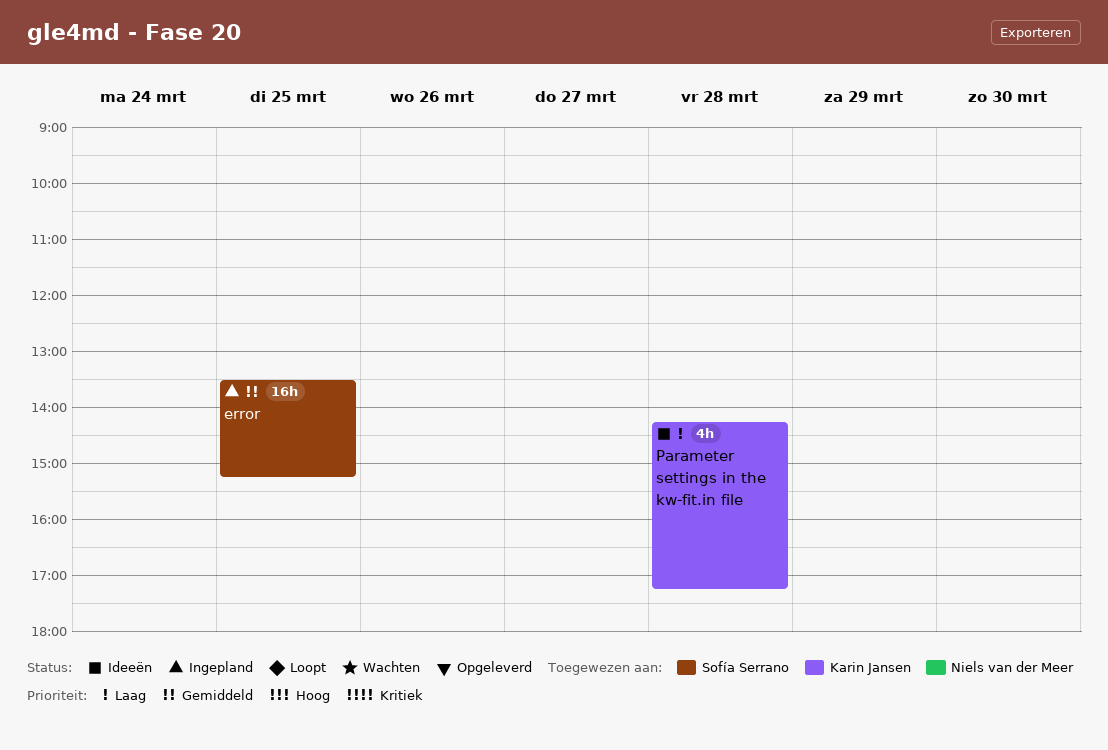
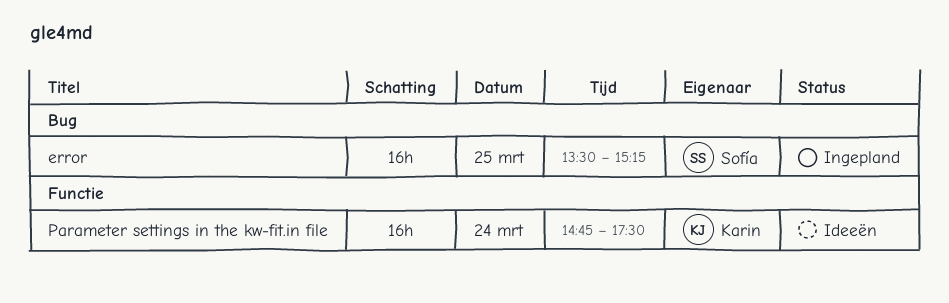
Parameter settings in the kw-fit.in file, estimate: 4h -> 16h
Parameter settings in the kw-fit.in file, day: Mar 28 -> Mar 24
Parameter settings in the kw-fit.in file, begins: 14:15 -> 14:45
Parameter settings in the kw-fit.in file, ends: 17:15 -> 17:30

